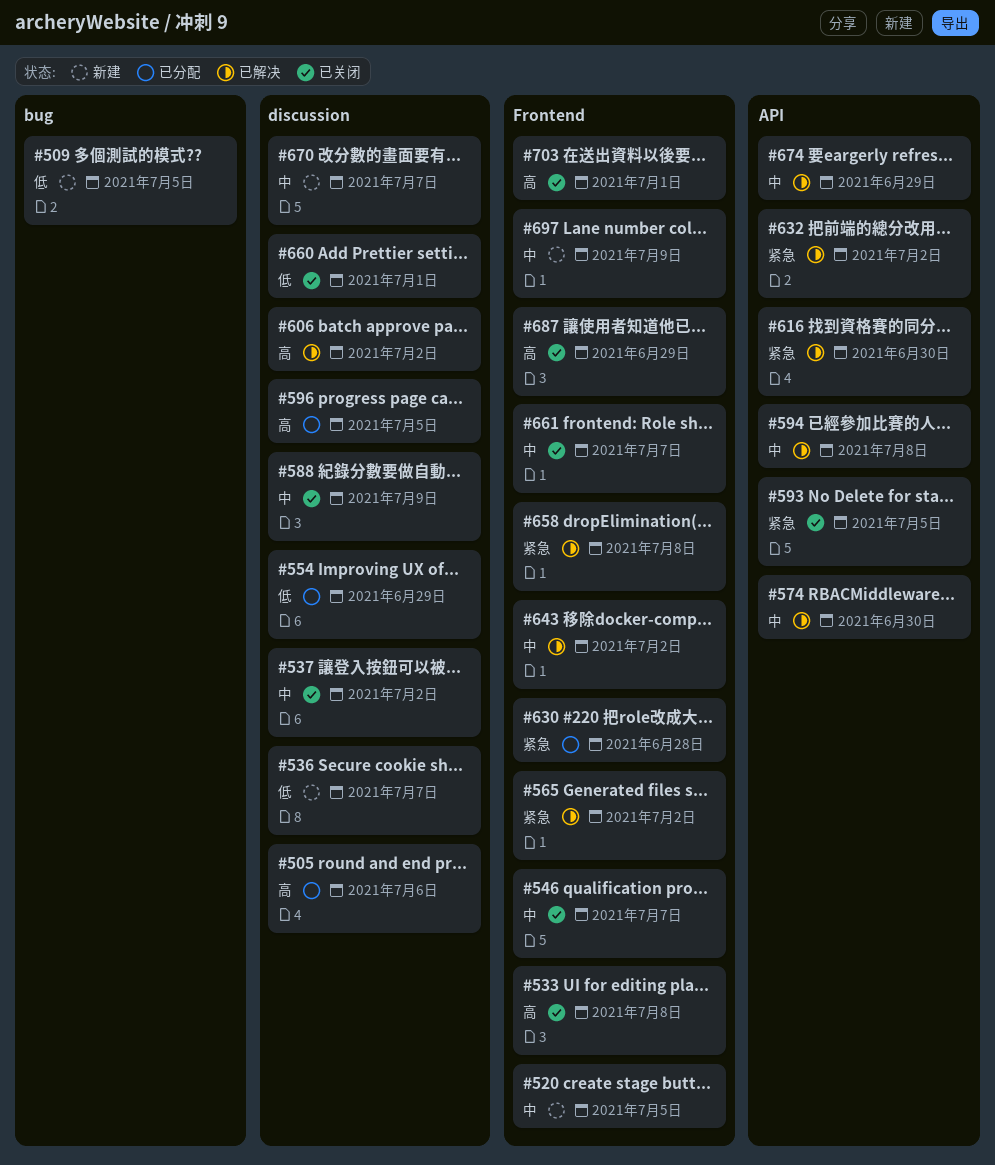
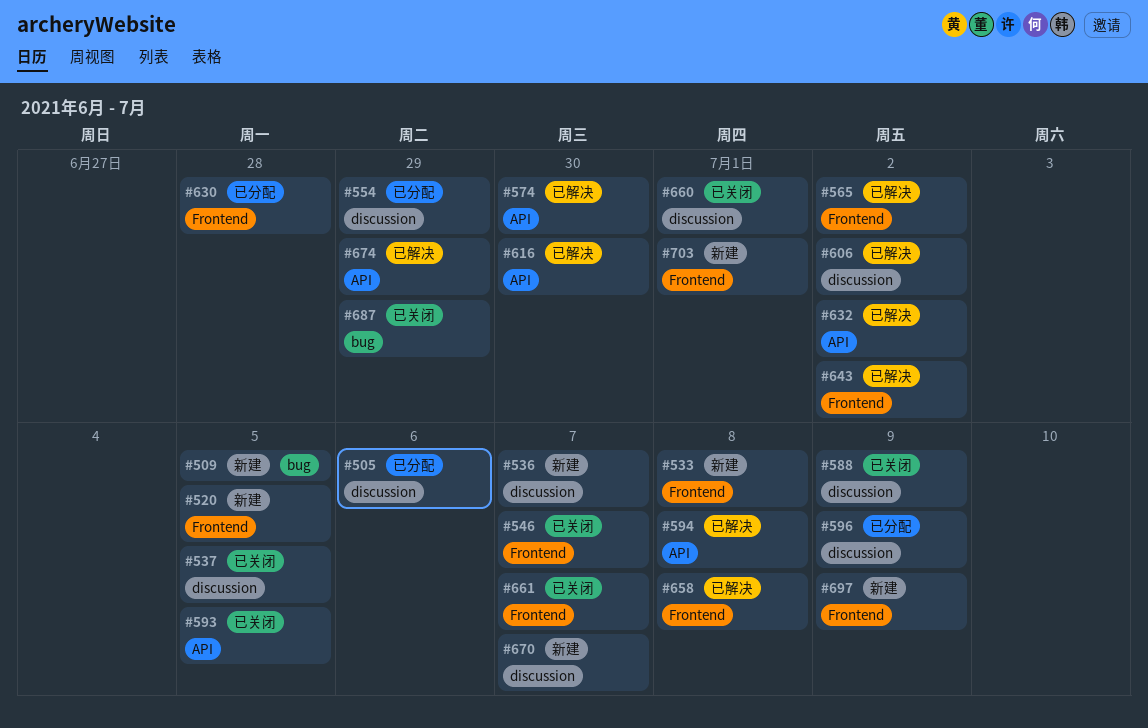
#533, status: 已关闭 -> 新建
#537, due: Jul 2 -> Jul 5
#596, due: Jul 5 -> Jul 9
#687, label: Frontend -> bug
#703, status: 已关闭 -> 新建

